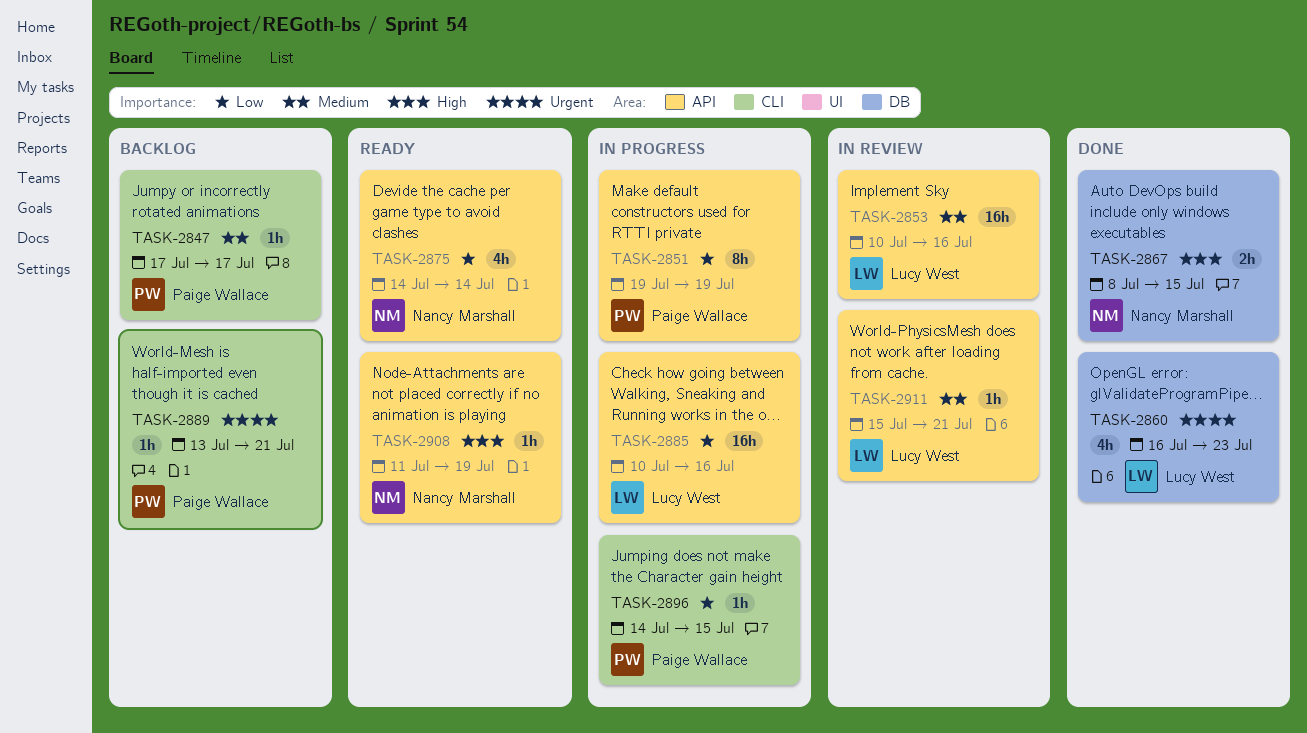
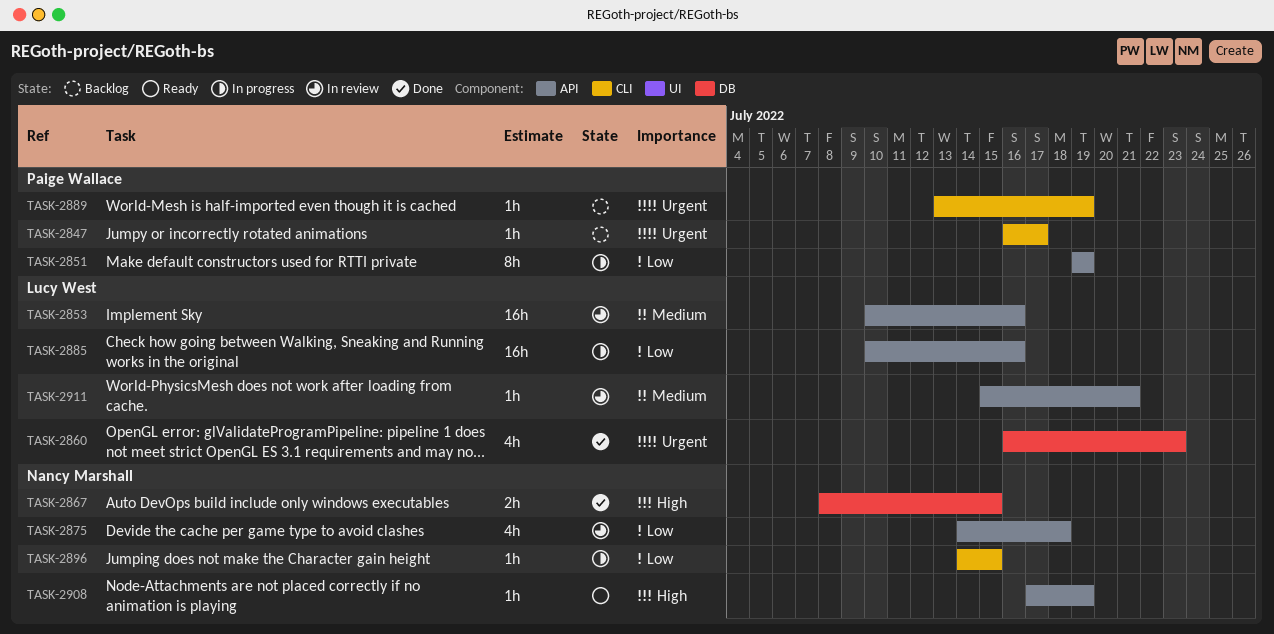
TASK-2847, priority: Medium -> Urgent
TASK-2847, start: Jul 17 -> Jul 16
TASK-2875, status: Ready -> In review
TASK-2875, due: Jul 14 -> Jul 18
TASK-2889, due: Jul 21 -> Jul 19
TASK-2896, owner: Paige Wallace -> Nancy Marshall
TASK-2908, start: Jul 11 -> Jul 17

